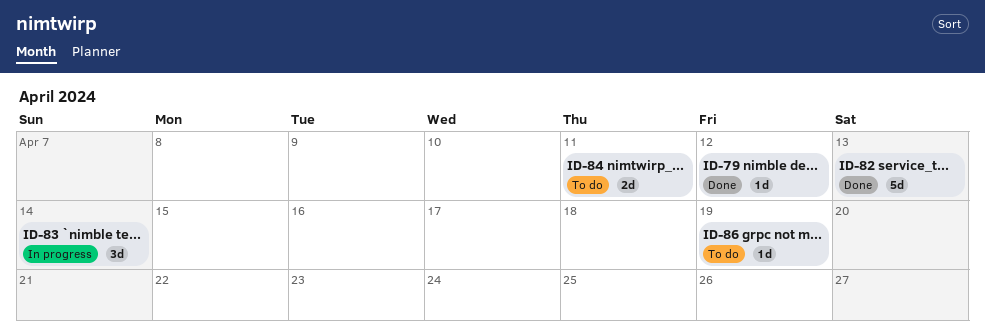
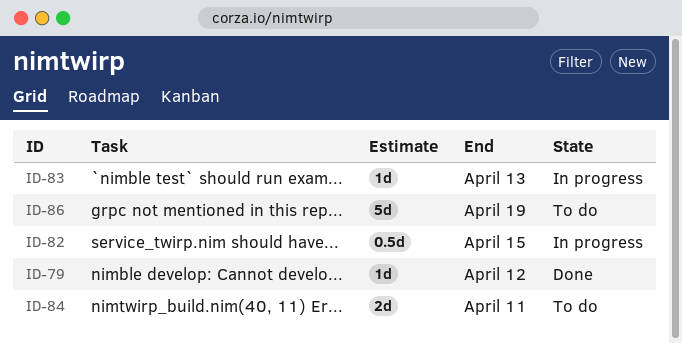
ID-82, status: Done -> In progress
ID-82, estimate: 5d -> 0.5d
ID-82, due: Apr 13 -> Apr 15
ID-83, estimate: 3d -> 1d
ID-83, due: Apr 14 -> Apr 13
ID-86, estimate: 1d -> 5d

